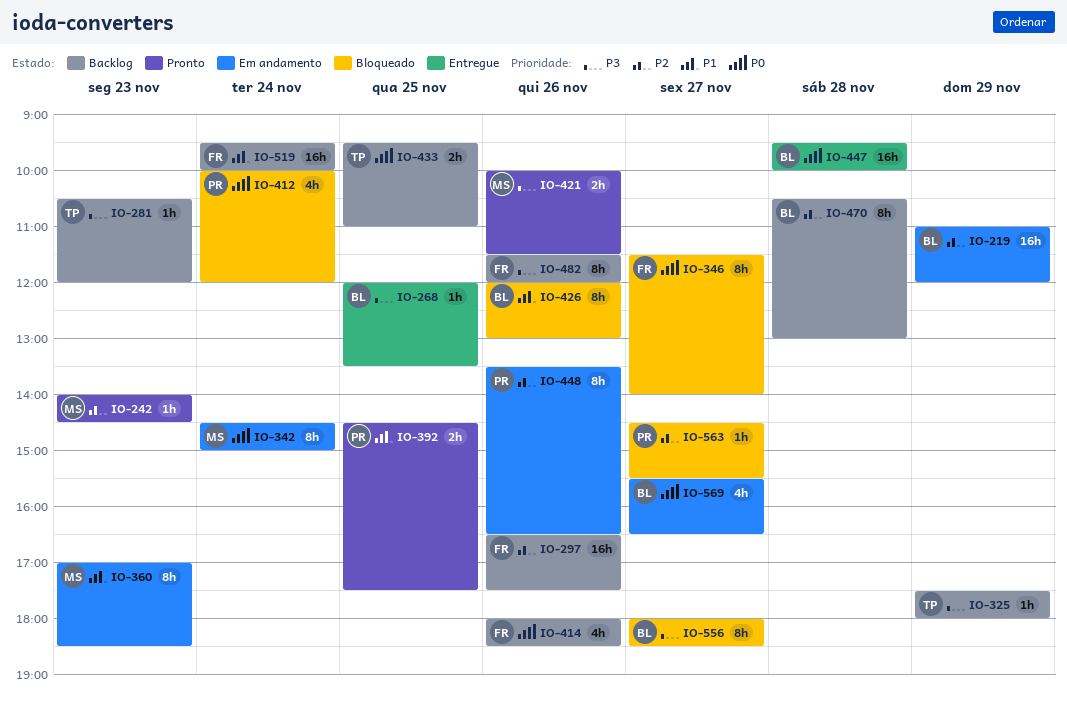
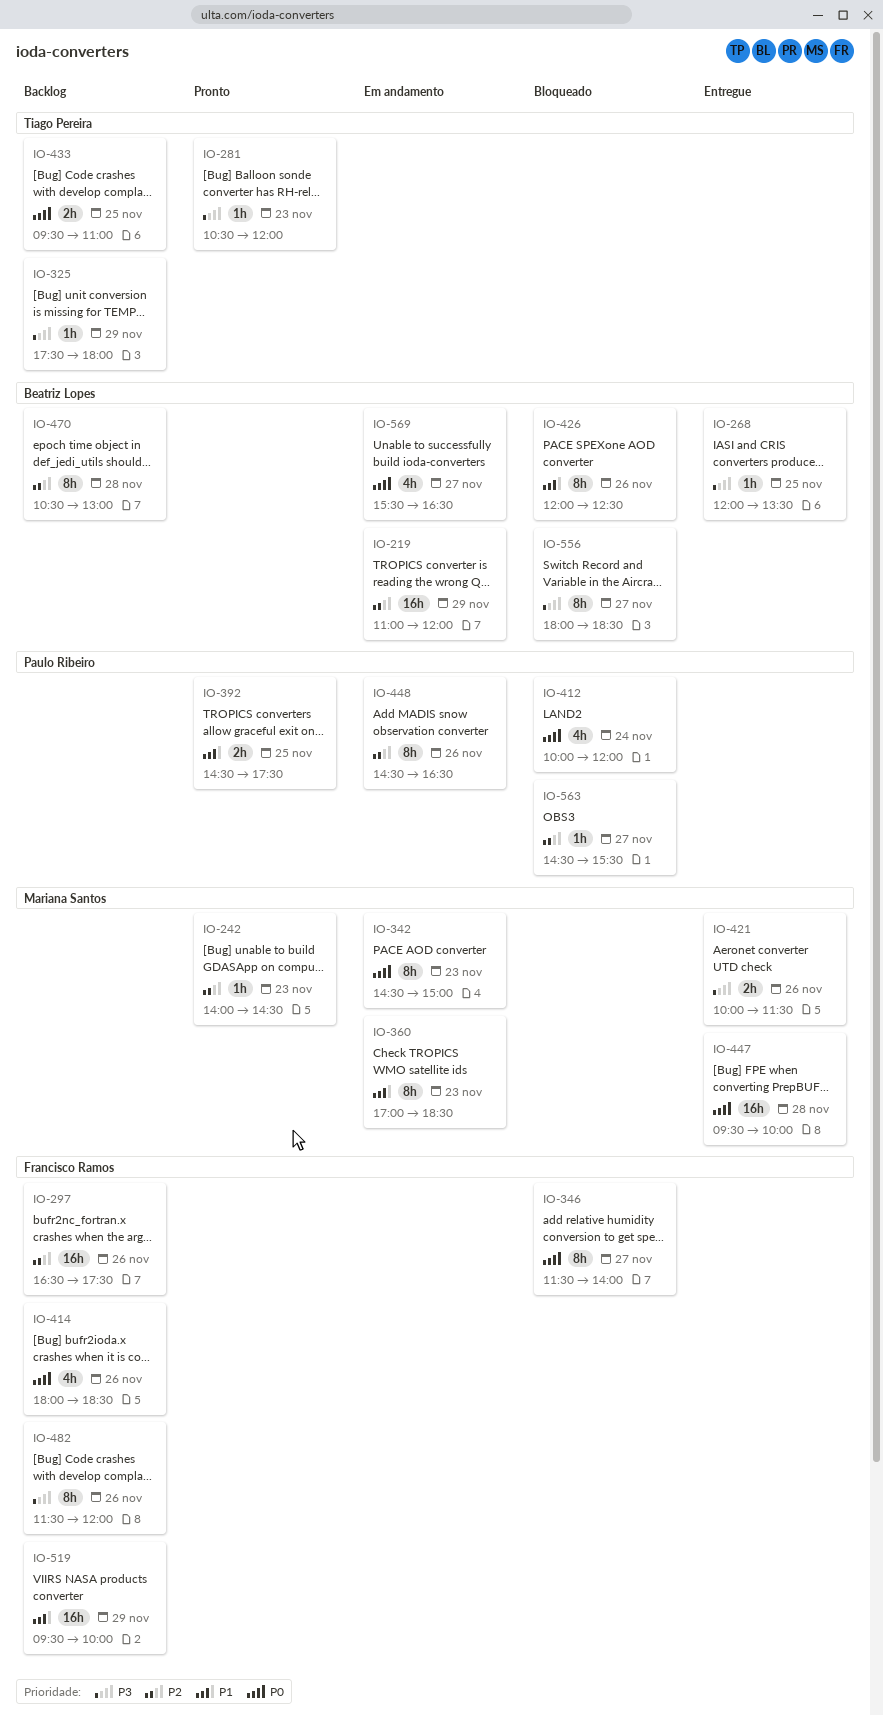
IO-281, status: Backlog -> Pronto
IO-342, day: Nov 24 -> Nov 23
IO-421, status: Pronto -> Entregue
IO-426, ends: 13:00 -> 12:30
IO-447, owner: Beatriz Lopes -> Mariana Santos
IO-448, begins: 13:30 -> 14:30
IO-519, day: Nov 24 -> Nov 29

